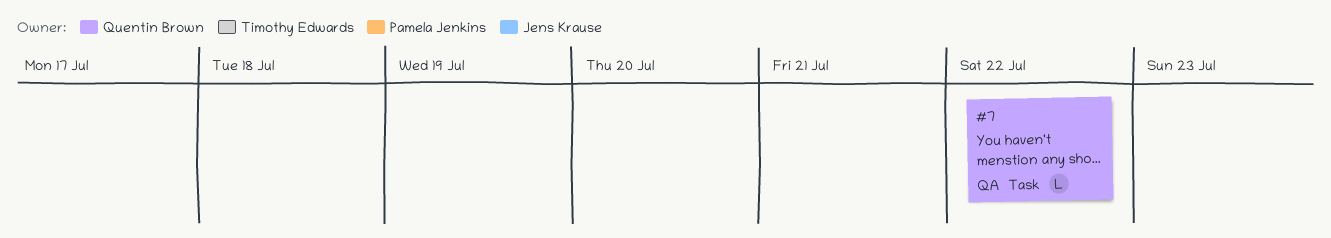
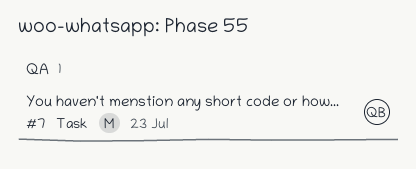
#7, estimate: L -> M
#7, due: Jul 22 -> Jul 23

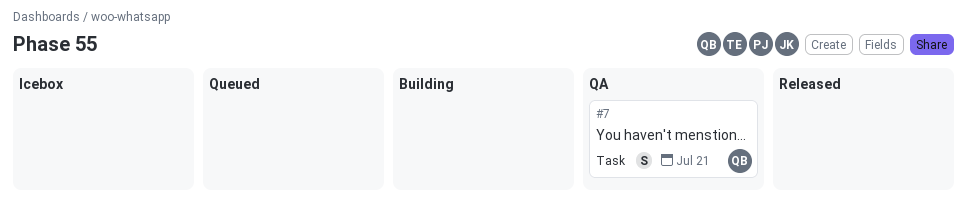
#7, estimate: M -> S
#7, due: Jul 23 -> Jul 21

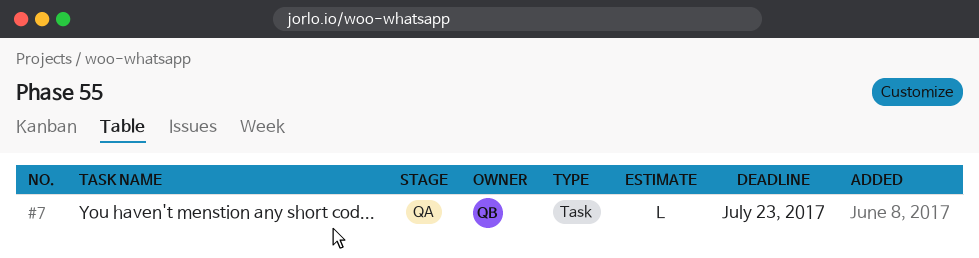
#7, estimate: S -> L
#7, due: Jul 21 -> Jul 23

